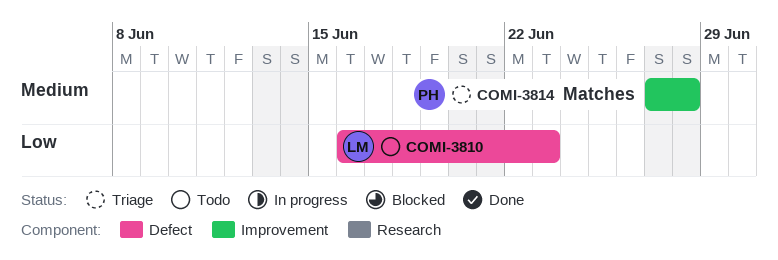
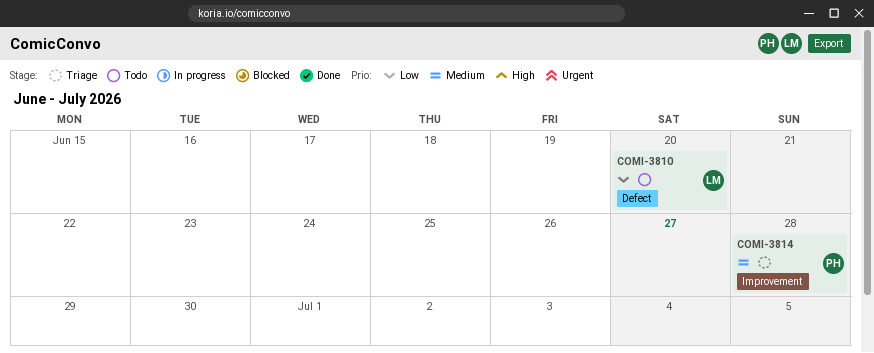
COMI-3810, due: Jun 23 -> Jun 20

